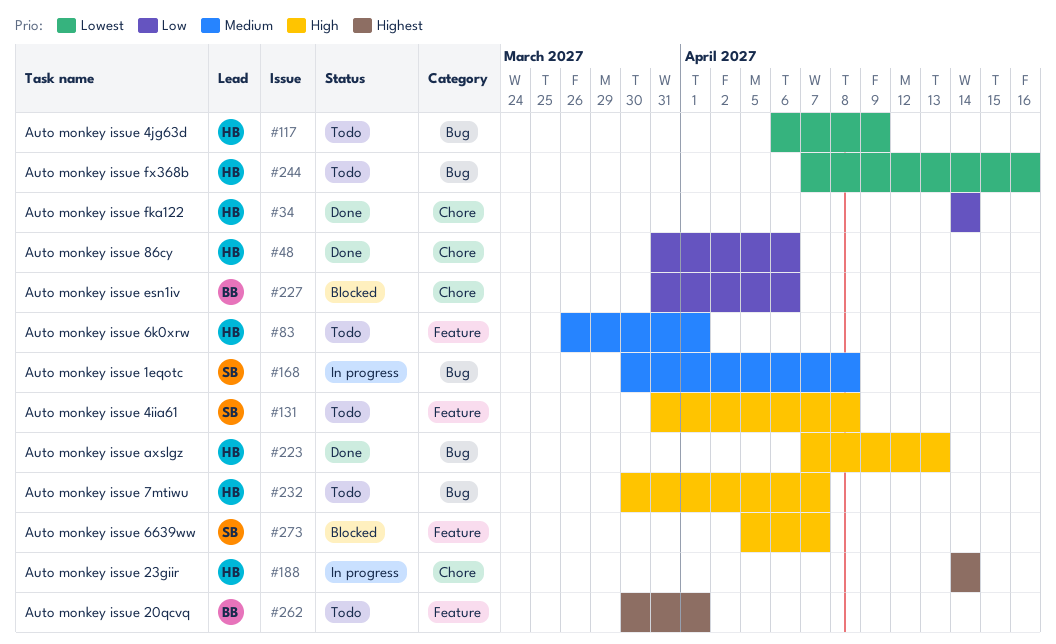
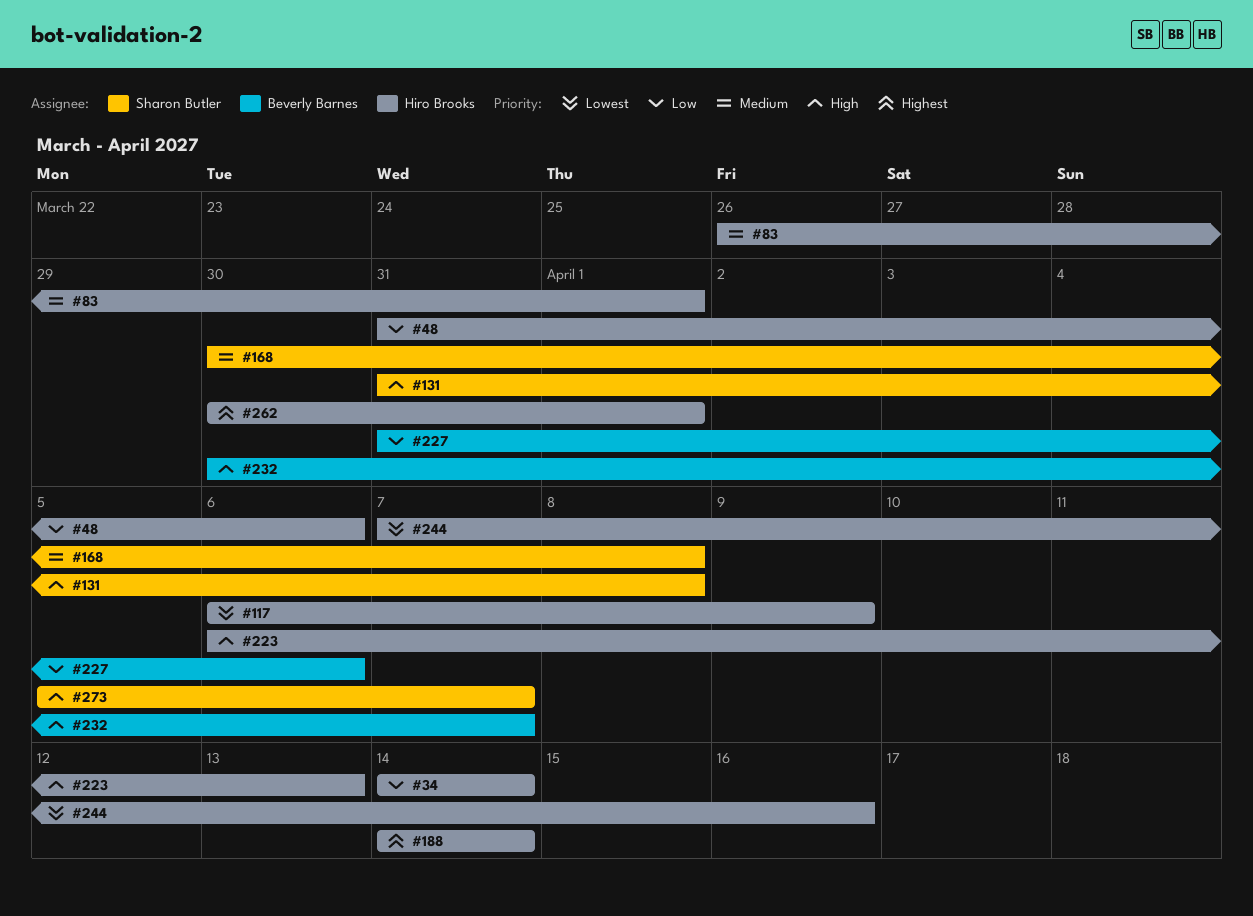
#223, start: Apr 7 -> Apr 6
#232, owner: Hiro Brooks -> Beverly Barnes
#262, owner: Beverly Barnes -> Hiro Brooks

